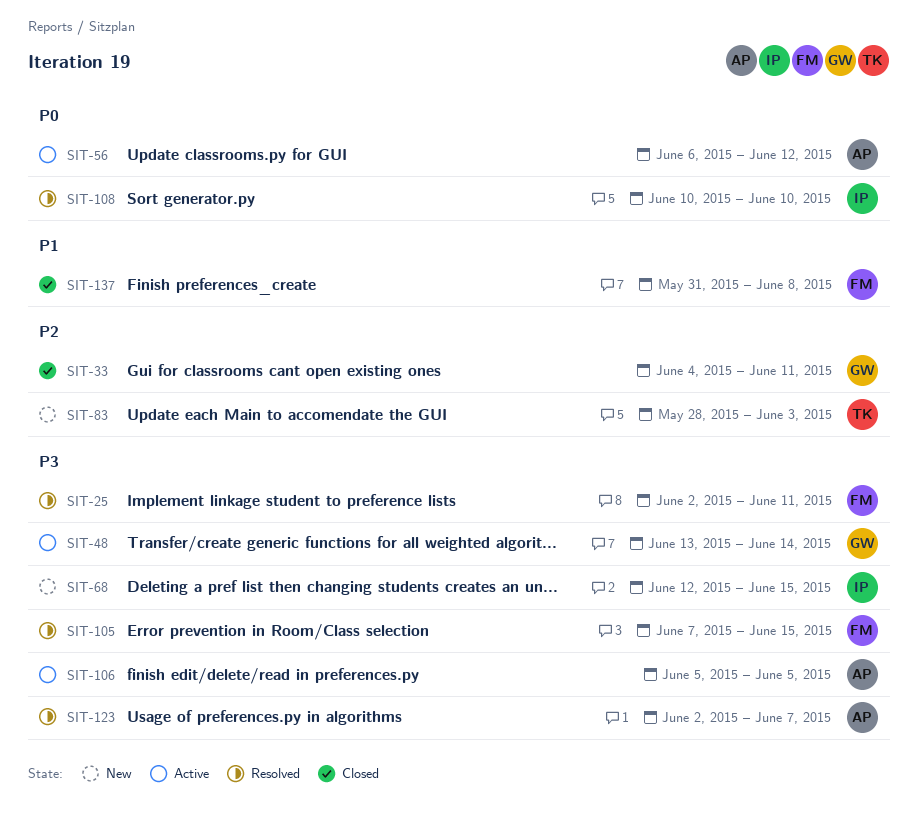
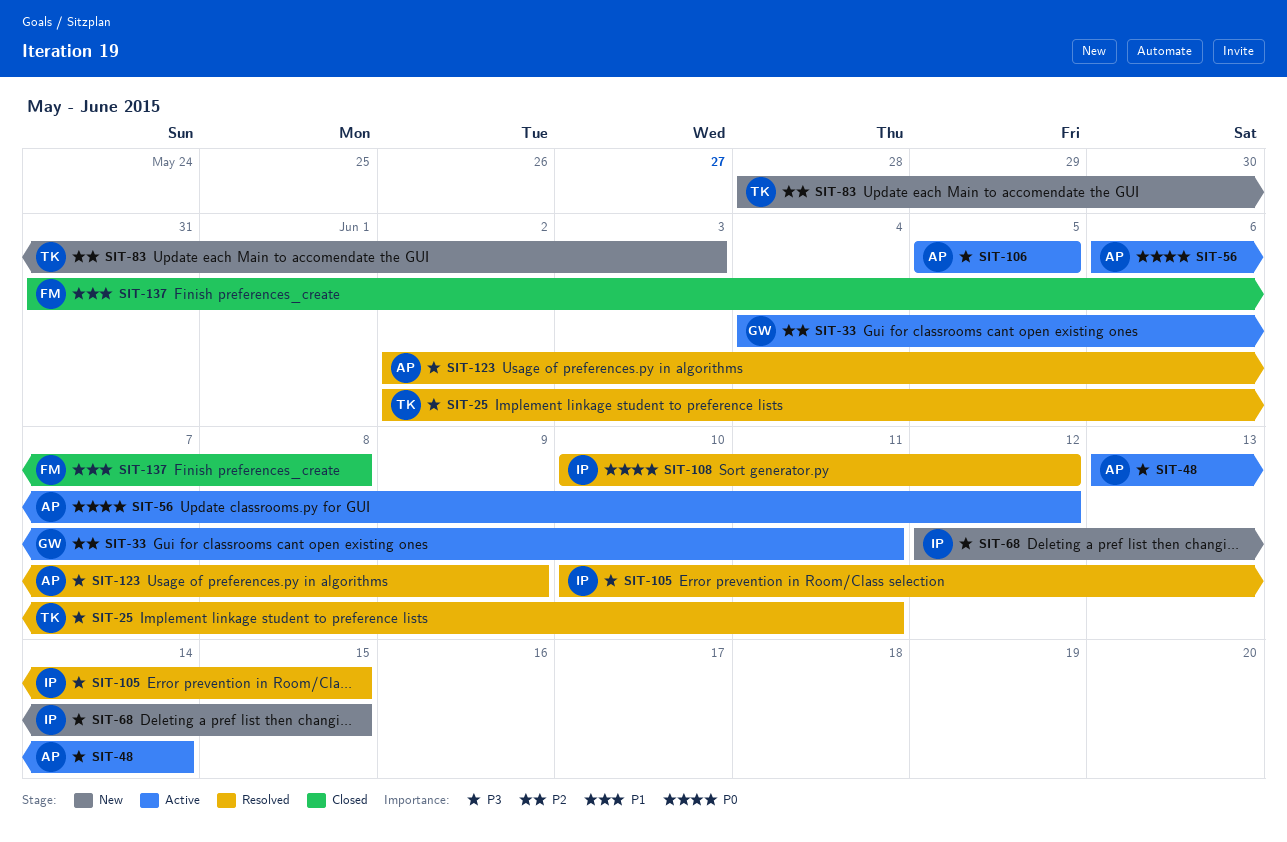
SIT-25, owner: FM -> TK
SIT-33, status: Closed -> Active
SIT-48, owner: GW -> AP
SIT-105, owner: FM -> IP
SIT-105, start: Jun 7 -> Jun 10
SIT-108, due: Jun 10 -> Jun 12
SIT-123, due: Jun 7 -> Jun 9

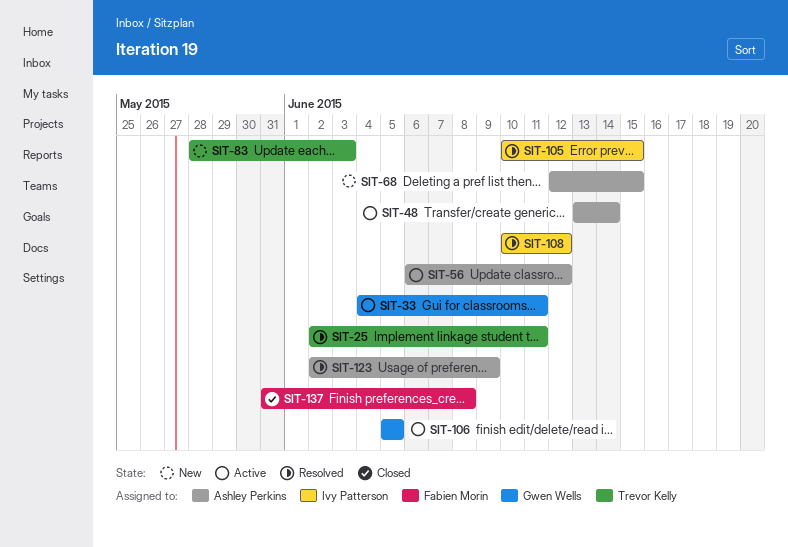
SIT-68, owner: Ivy Patterson -> Ashley Perkins
SIT-106, owner: Ashley Perkins -> Gwen Wells

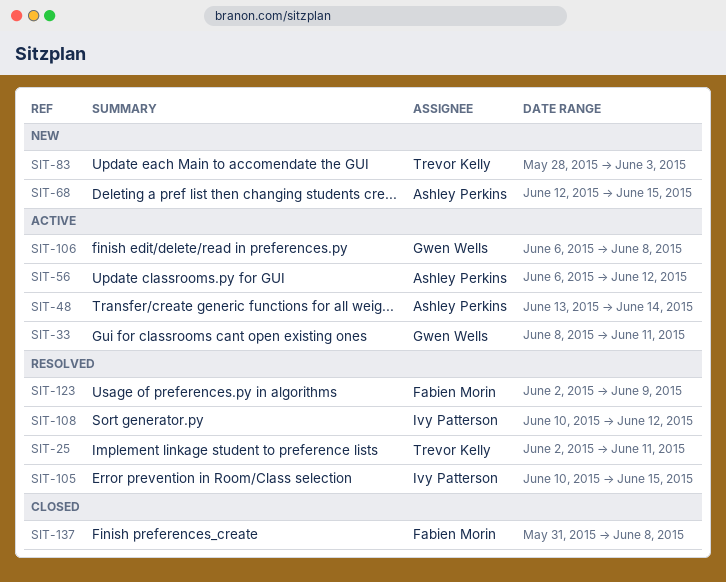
SIT-33, start: Jun 4 -> Jun 8
SIT-106, start: Jun 5 -> Jun 6
SIT-106, due: Jun 5 -> Jun 8
SIT-123, owner: Ashley Perkins -> Fabien Morin

